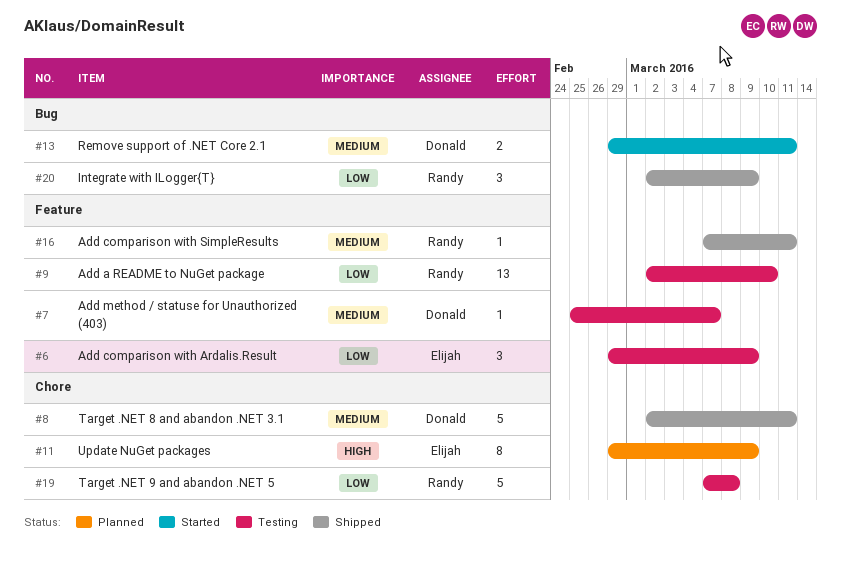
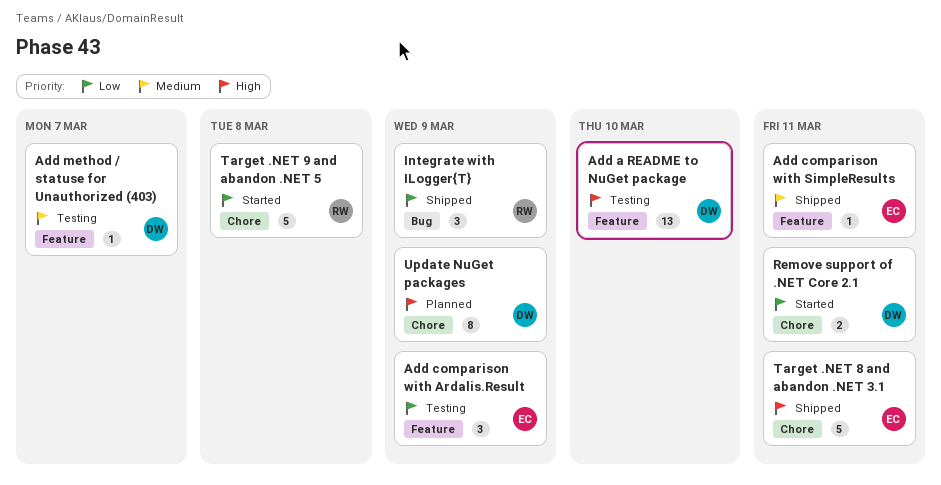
Add a README to NuGet package, owner: Randy -> Donald
Add a README to NuGet package, priority: Low -> High
Add comparison with SimpleResults, owner: Randy -> Elijah
Remove support of .NET Core 2.1, priority: Medium -> Low
Remove support of .NET Core 2.1, label: Bug -> Chore
Target .NET 8 and abandon .NET 3.1, owner: Donald -> Elijah
Target .NET 8 and abandon .NET 3.1, priority: Medium -> High
Target .NET 9 and abandon .NET 5, status: Testing -> Started
Update NuGet packages, owner: Elijah -> Donald

